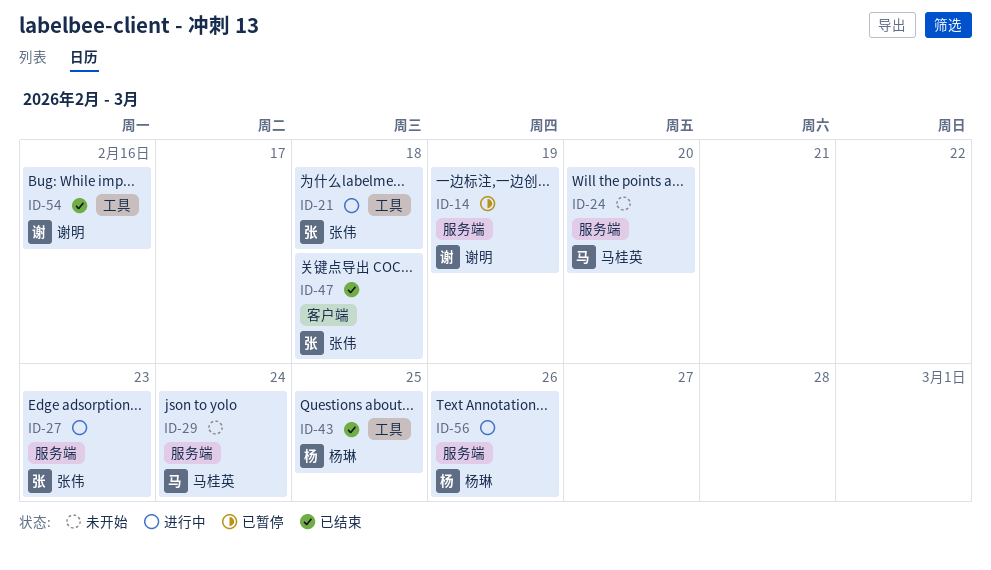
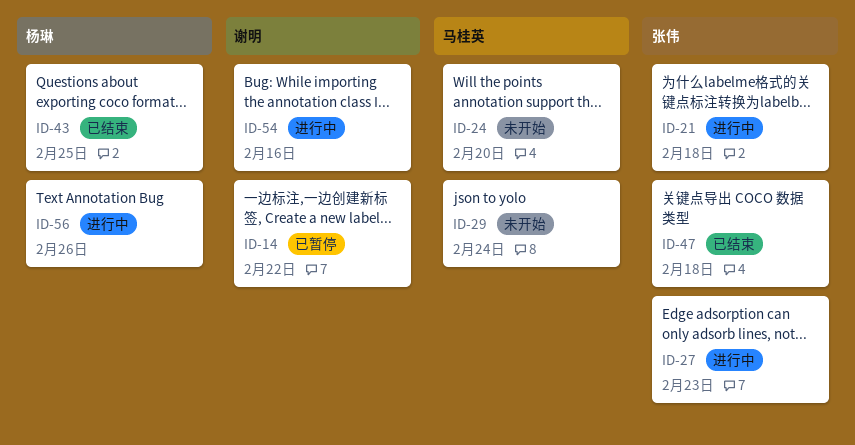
ID-14, due: Feb 19 -> Feb 22
ID-54, status: 已结束 -> 进行中

